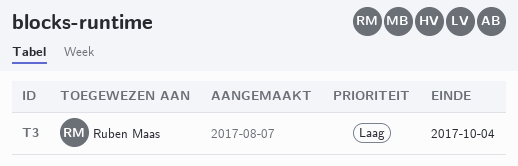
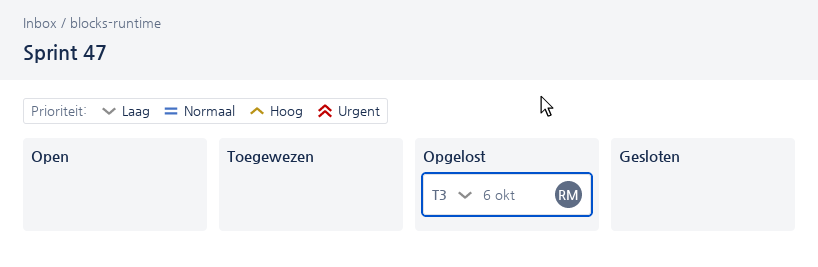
T3, due: Oct 4 -> Oct 6

